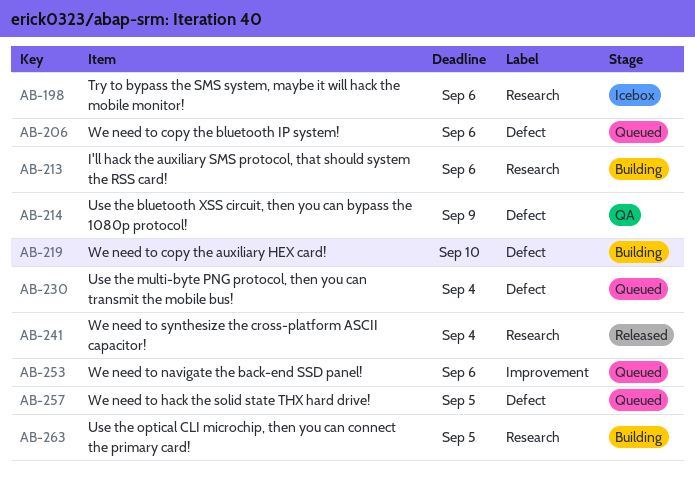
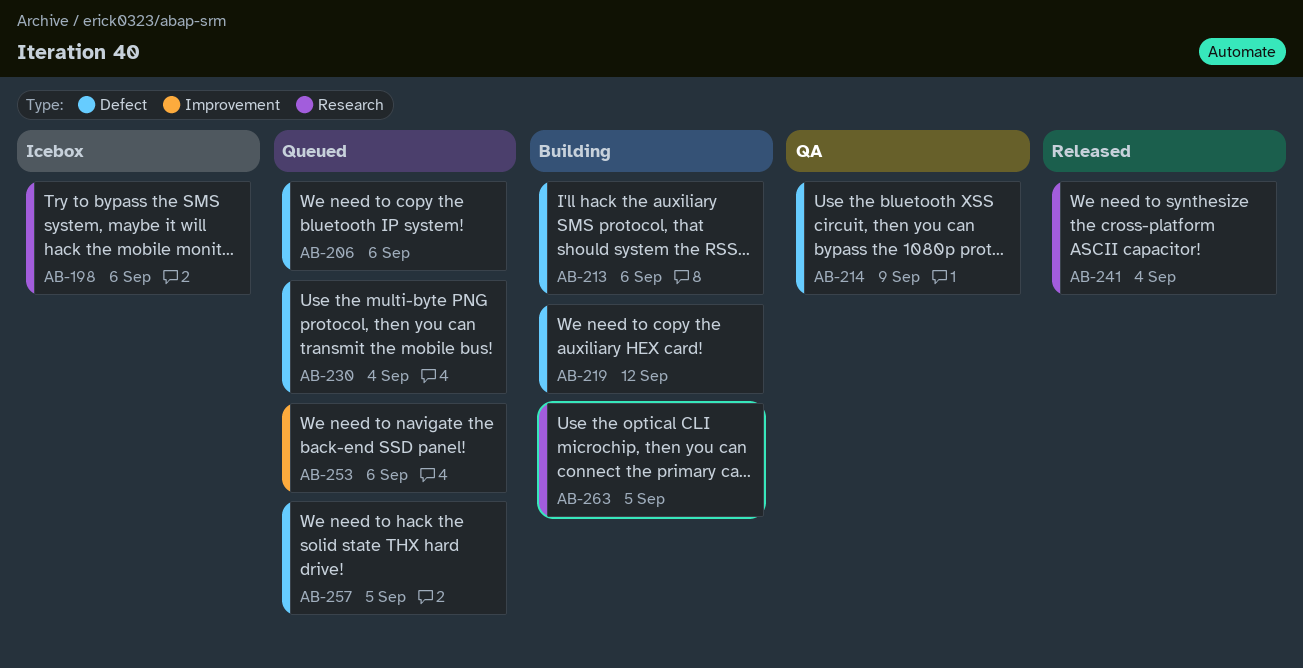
AB-213, label: Research -> Defect
AB-219, due: Sep 10 -> Sep 12

